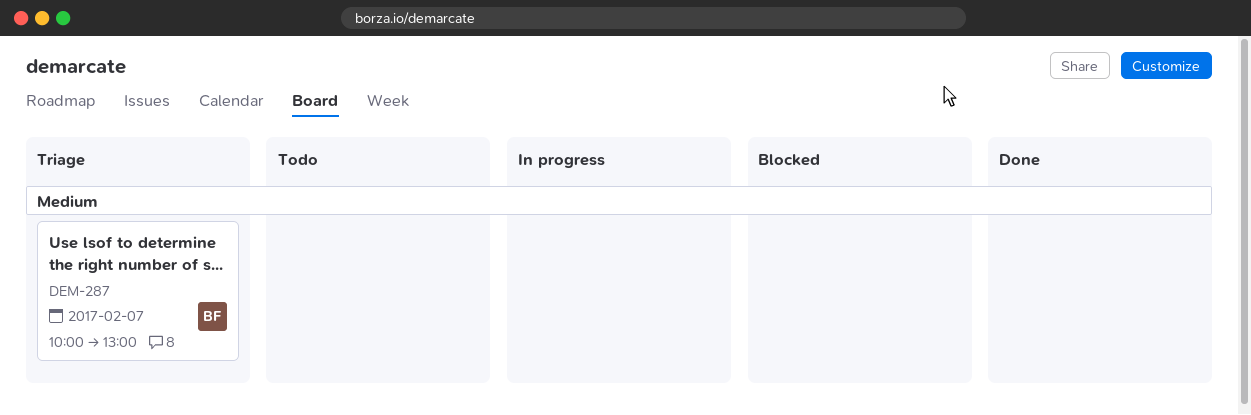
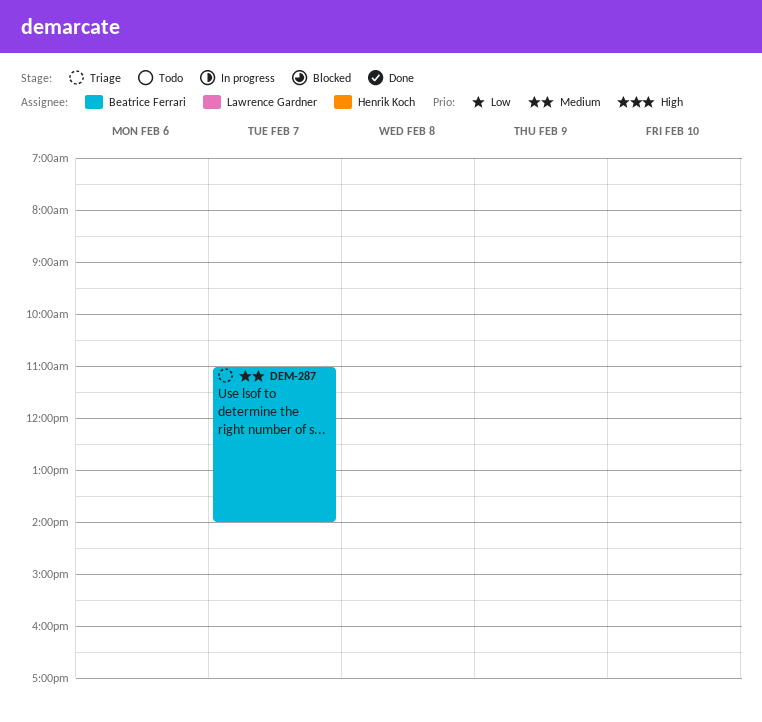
DEM-287, begins: 10:00 -> 11:00
DEM-287, ends: 13:00 -> 14:00

